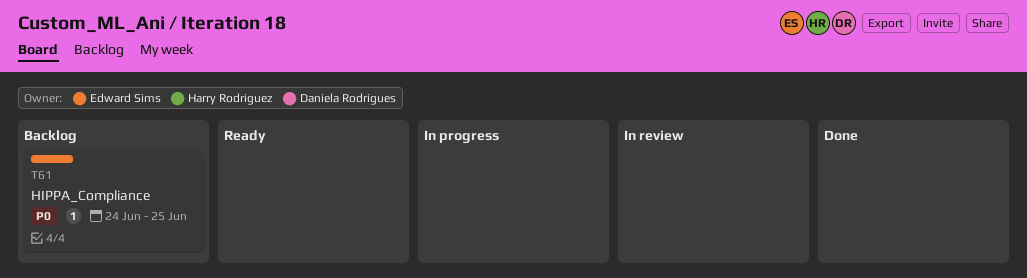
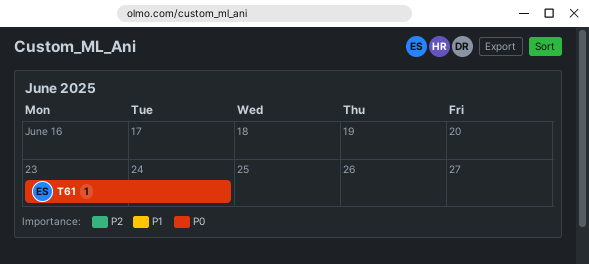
T61, start: Jun 24 -> Jun 23
T61, due: Jun 25 -> Jun 24

